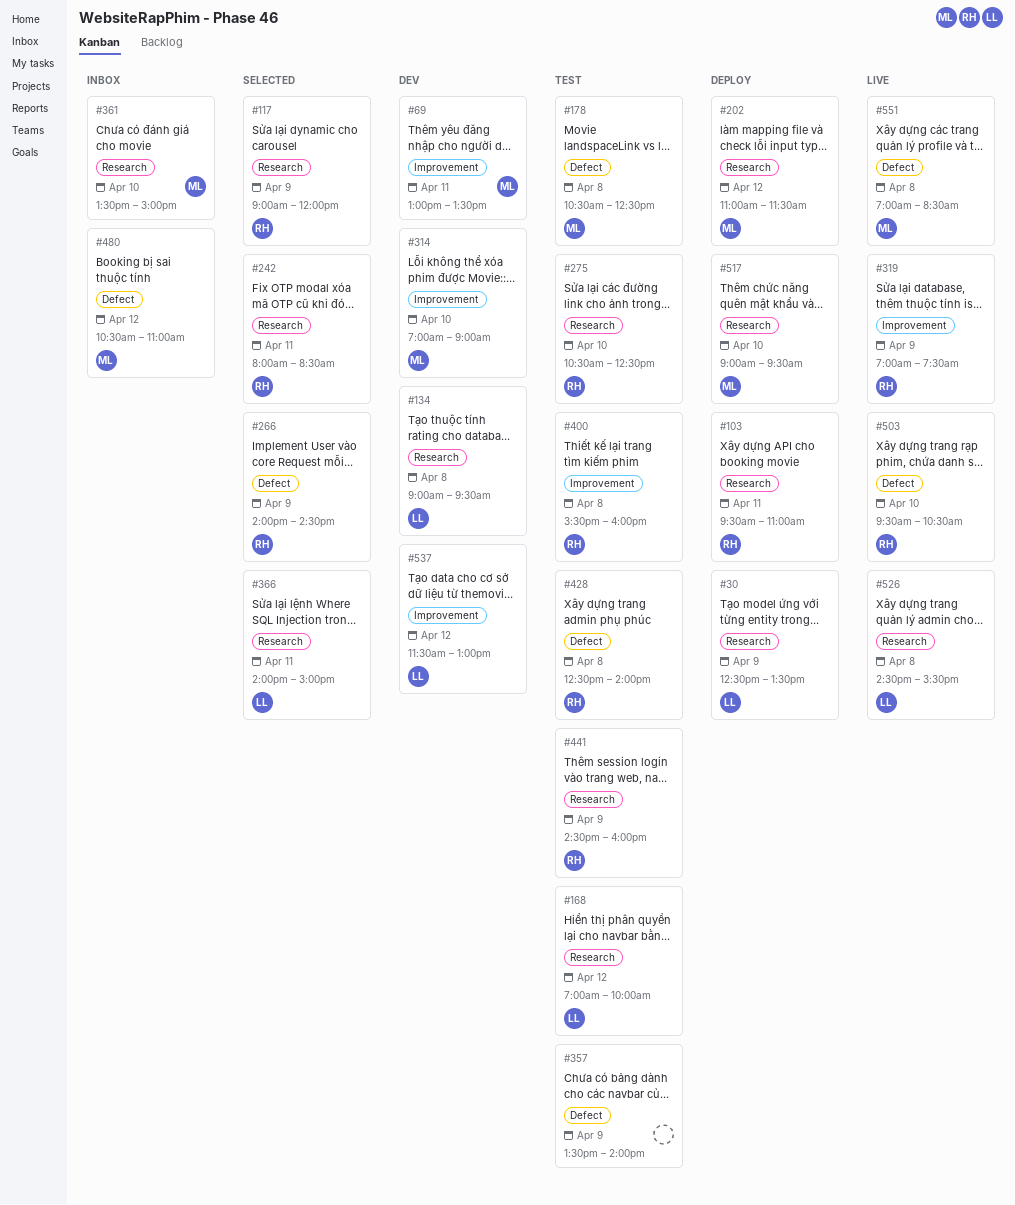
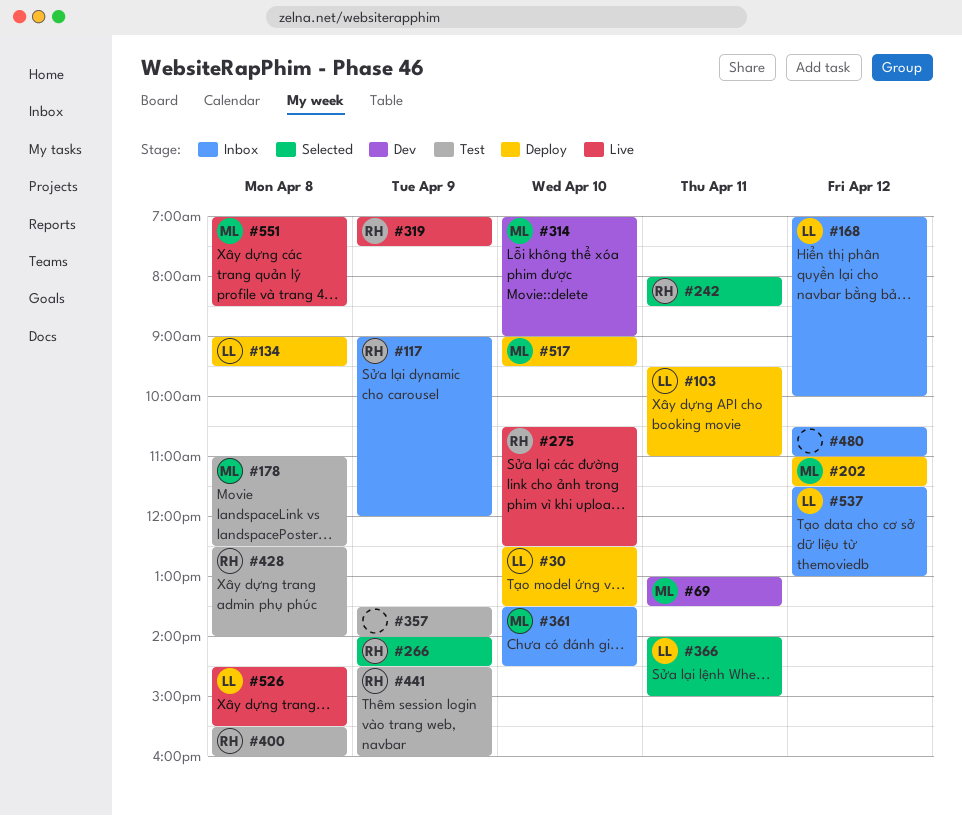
#30, day: Apr 9 -> Apr 10
#103, owner: RH -> LL
#117, status: Selected -> Inbox
#134, status: Dev -> Deploy
#168, status: Test -> Inbox
#178, begins: 10:30 -> 11:00
#275, status: Test -> Live
#361, ends: 15:00 -> 14:30
#480, owner: ML -> none
#503: present -> none
#537, status: Dev -> Inbox

